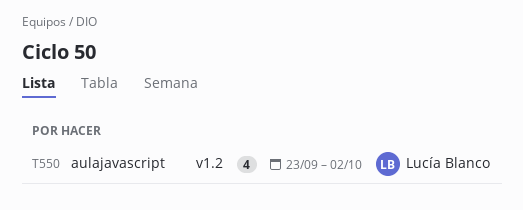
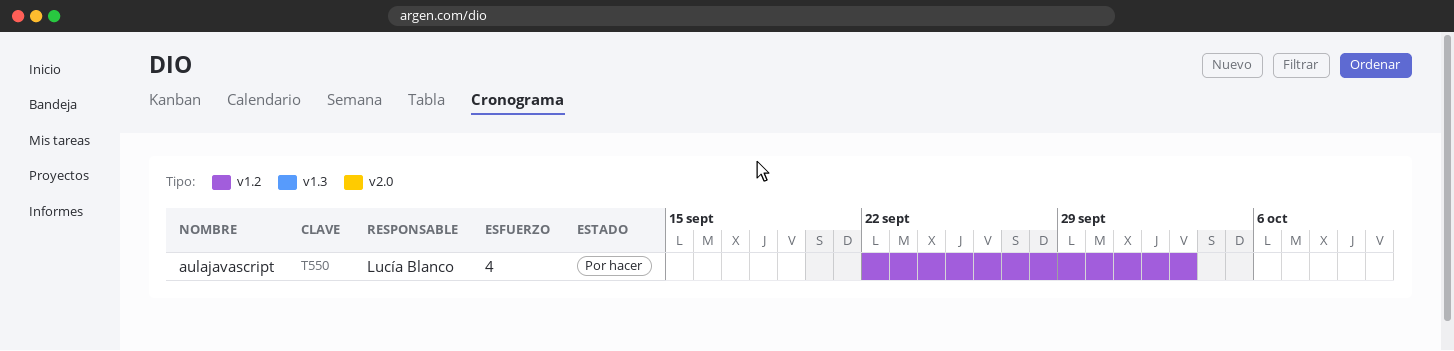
T550, start: Sep 23 -> Sep 22
T550, due: Oct 2 -> Oct 3

